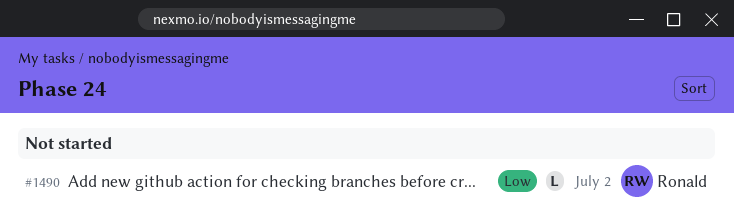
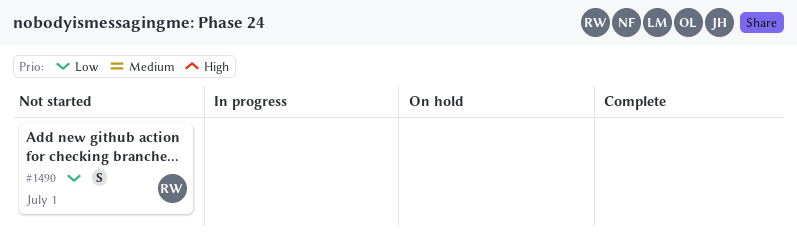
#1490, estimate: L -> S
#1490, due: Jul 2 -> Jul 1

